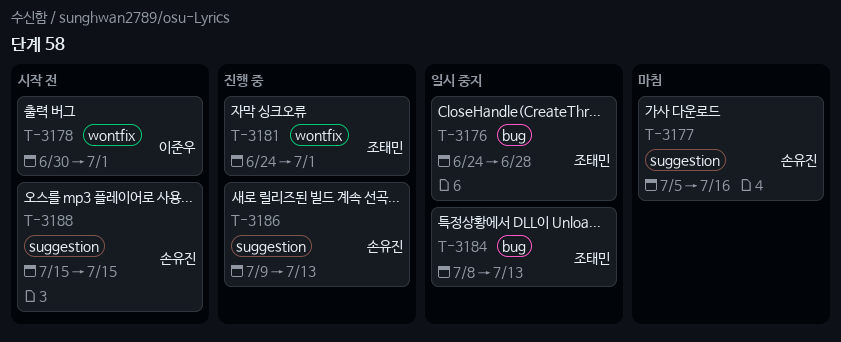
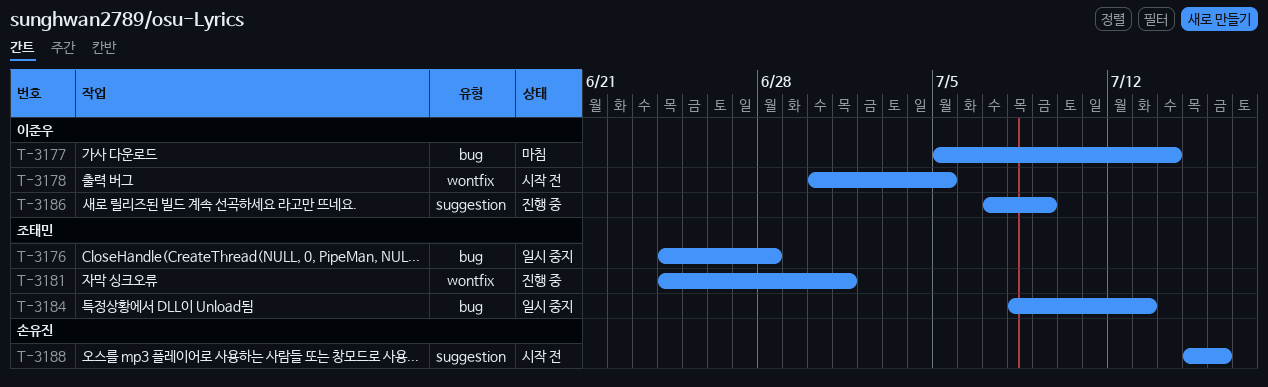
T-3177, owner: 손유진 -> 이준우
T-3177, label: suggestion -> bug
T-3177, due: Jul 16 -> Jul 14
T-3178, due: Jul 1 -> Jul 5
T-3186, owner: 손유진 -> 이준우
T-3186, start: Jul 9 -> Jul 7
T-3186, due: Jul 13 -> Jul 9
T-3188, due: Jul 15 -> Jul 16

